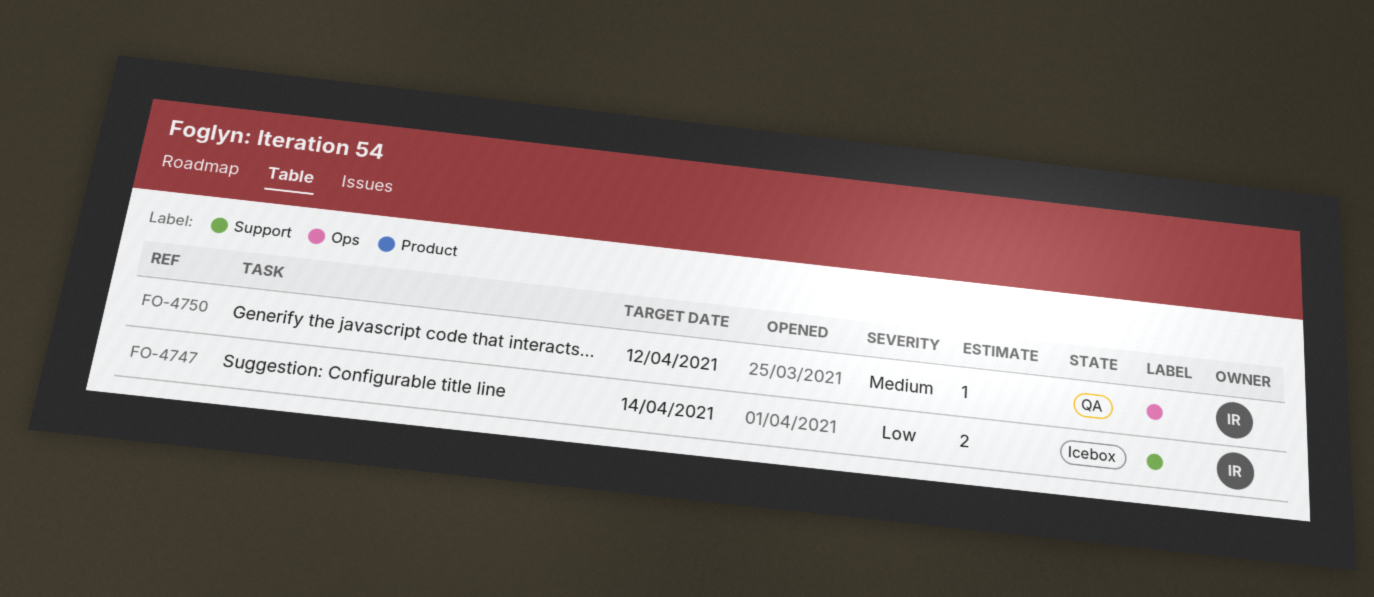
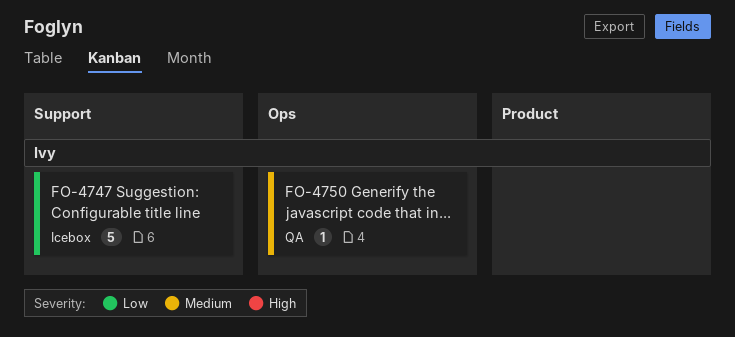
FO-4747, estimate: 2 -> 5

